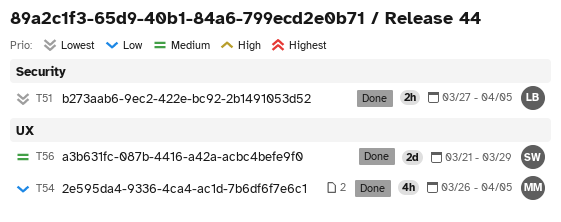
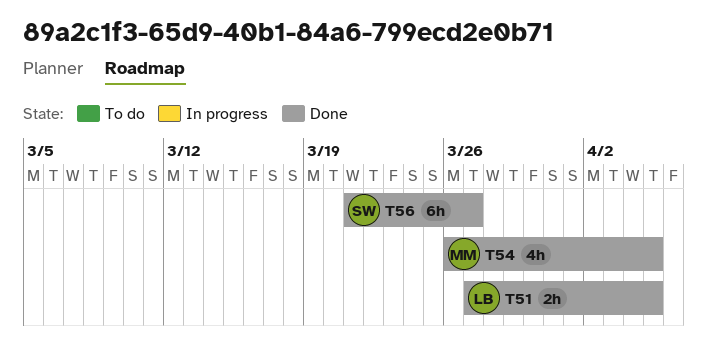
T56, estimate: 2d -> 6h
T56, due: Mar 29 -> Mar 27

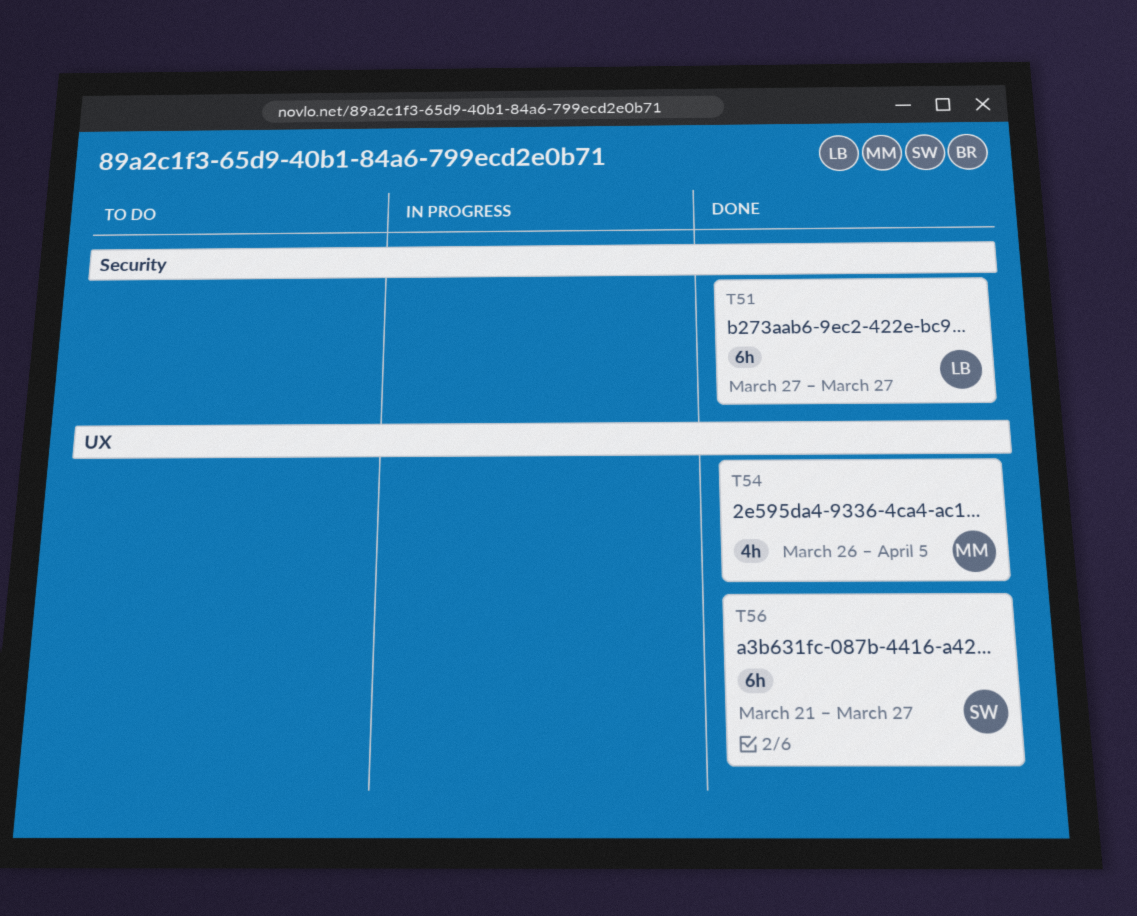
T51, estimate: 2h -> 6h
T51, due: Apr 5 -> Mar 27

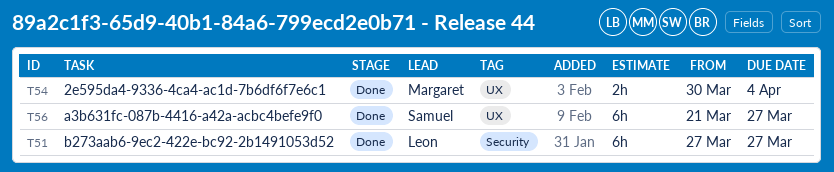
T54, estimate: 4h -> 2h
T54, start: Mar 26 -> Mar 30
T54, due: Apr 5 -> Apr 4

